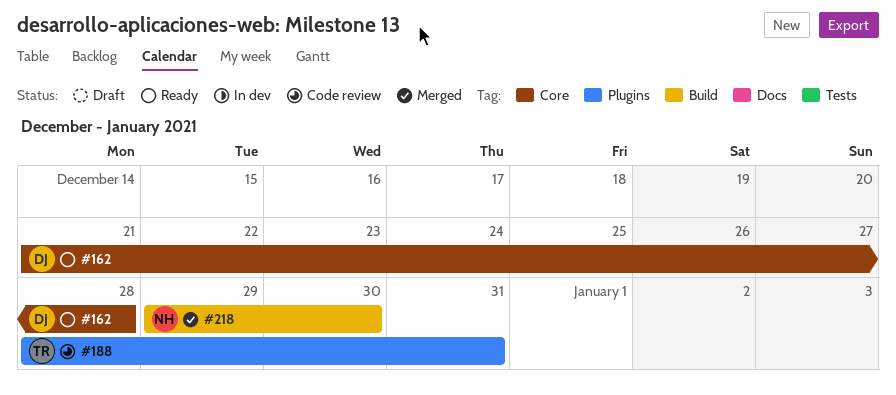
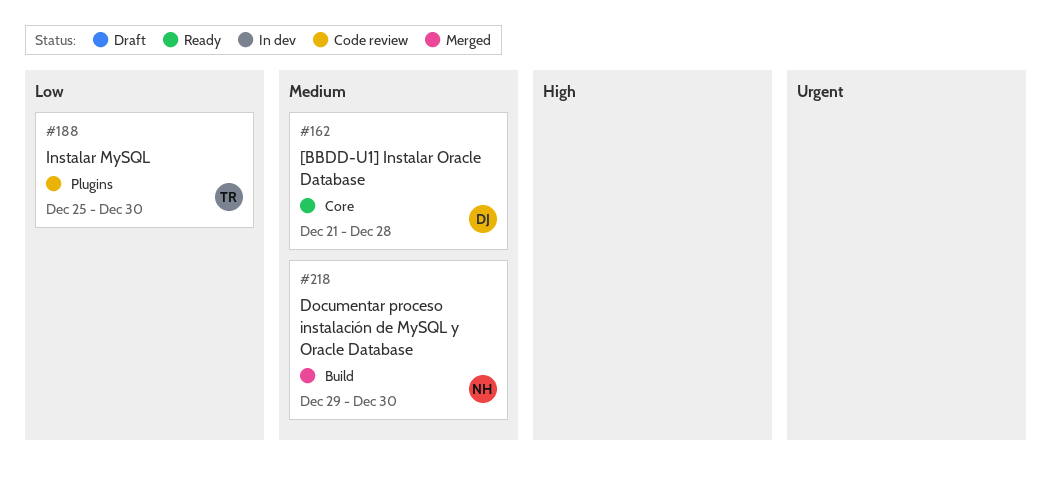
#188, start: Dec 28 -> Dec 25
#188, due: Dec 31 -> Dec 30

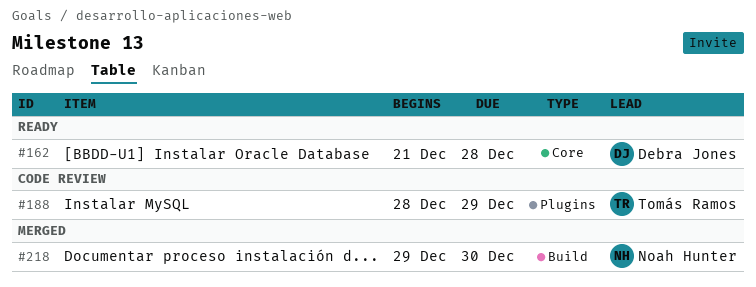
#188, start: Dec 25 -> Dec 28
#188, due: Dec 30 -> Dec 29

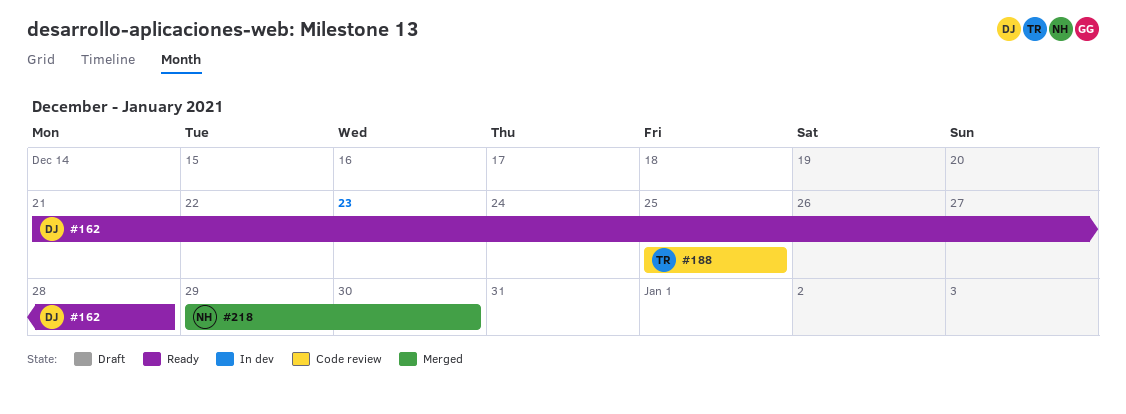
#188, start: Dec 28 -> Dec 25
#188, due: Dec 29 -> Dec 25

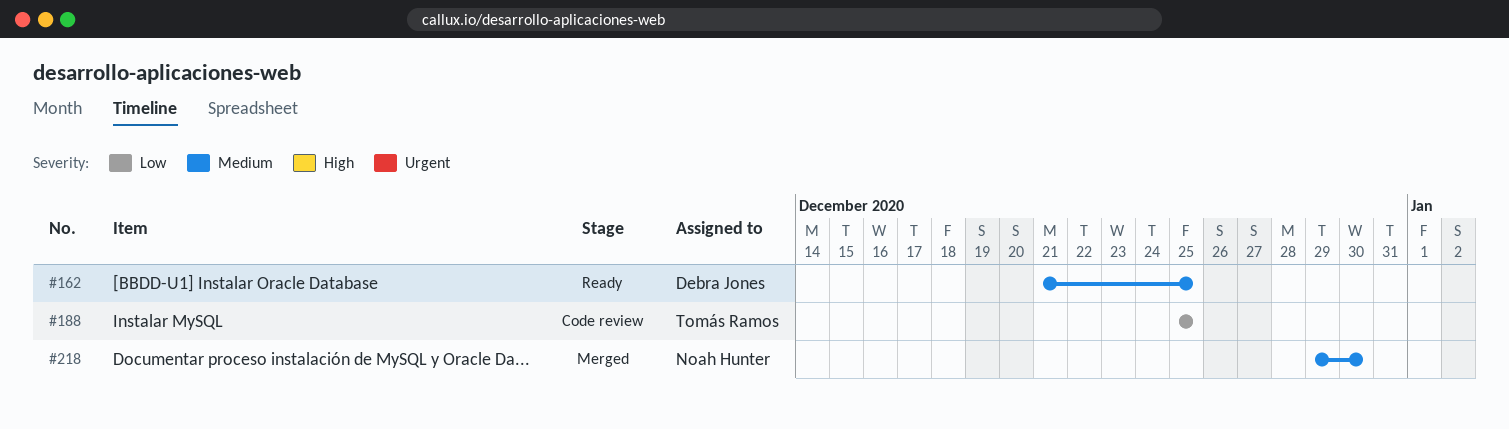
#162, due: Dec 28 -> Dec 25

